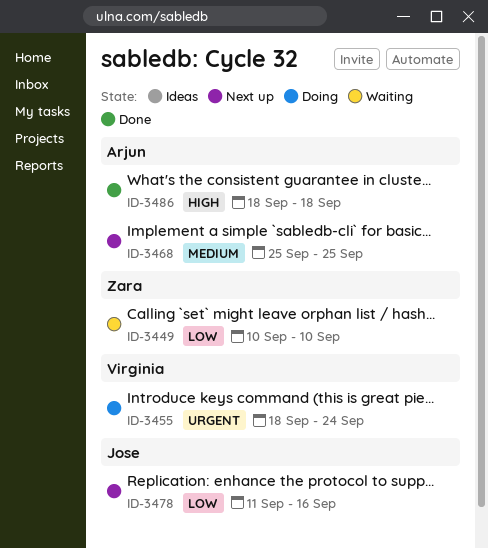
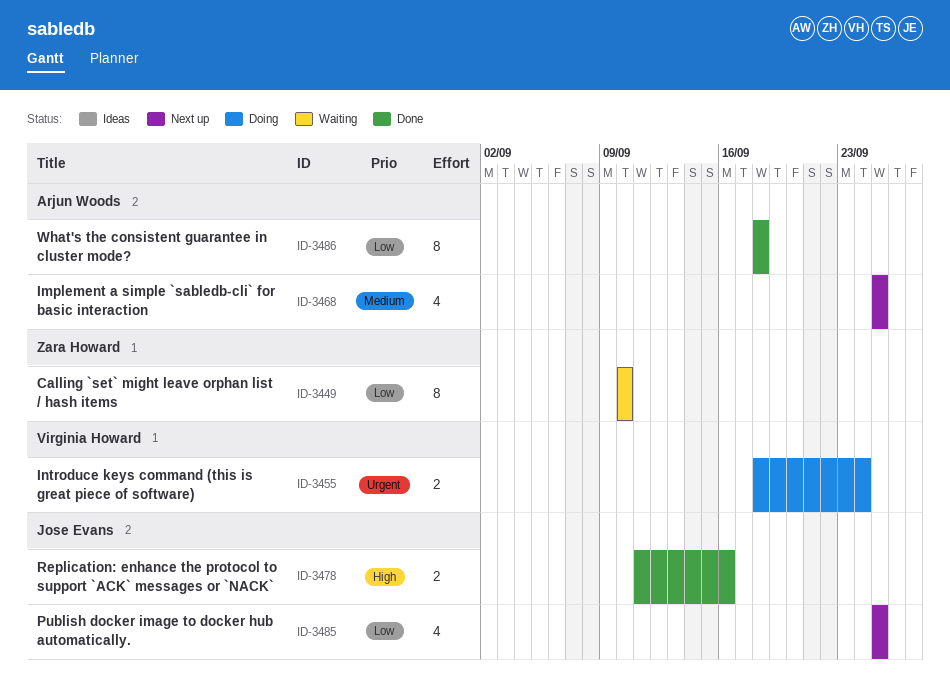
ID-3478, status: Next up -> Done
ID-3478, priority: Low -> High
ID-3485: none -> present
ID-3486, priority: High -> Low

